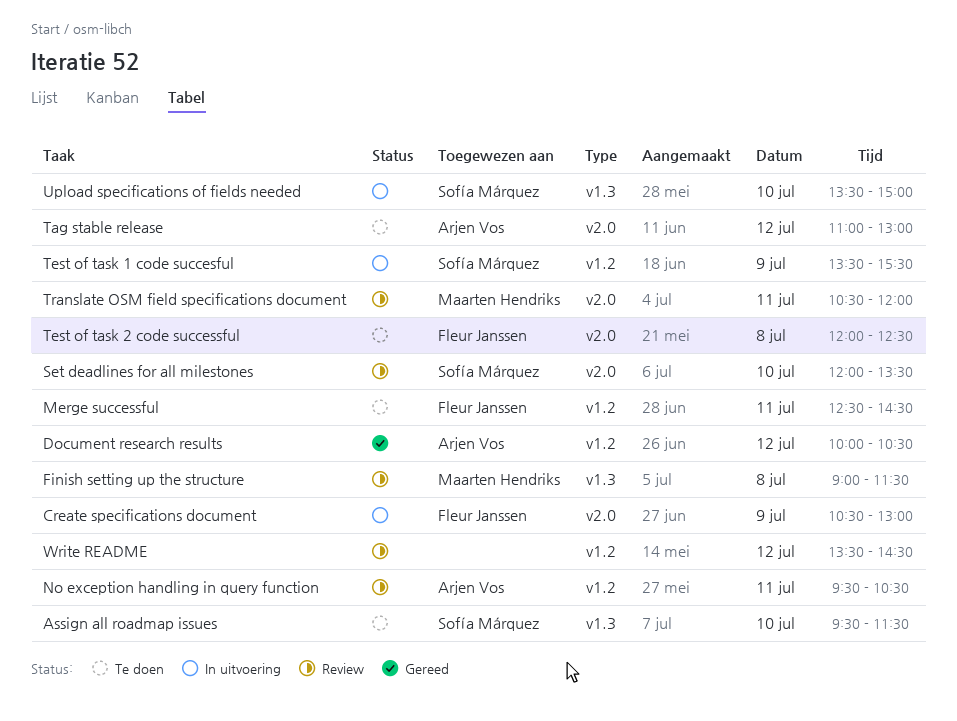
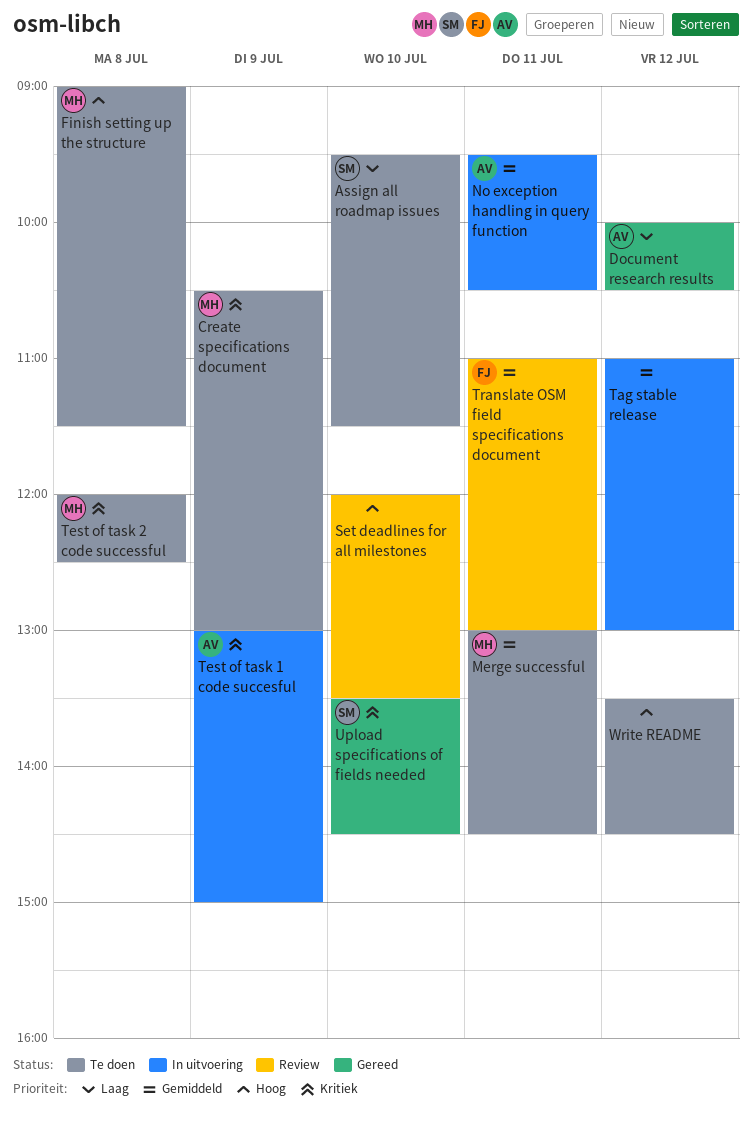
Create specifications document, status: In uitvoering -> Te doen
Create specifications document, owner: Fleur Janssen -> Maarten Hendriks
Finish setting up the structure, status: Review -> Te doen
Merge successful, owner: Fleur Janssen -> Maarten Hendriks
Merge successful, begins: 12:30 -> 13:00
No exception handling in query function, status: Review -> In uitvoering
Set deadlines for all milestones, owner: Sofía Márquez -> none
Tag stable release, status: Te doen -> In uitvoering
Tag stable release, owner: Arjen Vos -> none
Test of task 1 code succesful, owner: Sofía Márquez -> Arjen Vos
Test of task 1 code succesful, begins: 13:30 -> 13:00
Test of task 1 code succesful, ends: 15:30 -> 15:00
Test of task 2 code successful, owner: Fleur Janssen -> Maarten Hendriks
Translate OSM field specifications document, owner: Maarten Hendriks -> Fleur Janssen
Translate OSM field specifications document, begins: 10:30 -> 11:00
Translate OSM field specifications document, ends: 12:00 -> 13:00
Upload specifications of fields needed, status: In uitvoering -> Gereed
Upload specifications of fields needed, ends: 15:00 -> 14:30
Write README, status: Review -> Te doen

